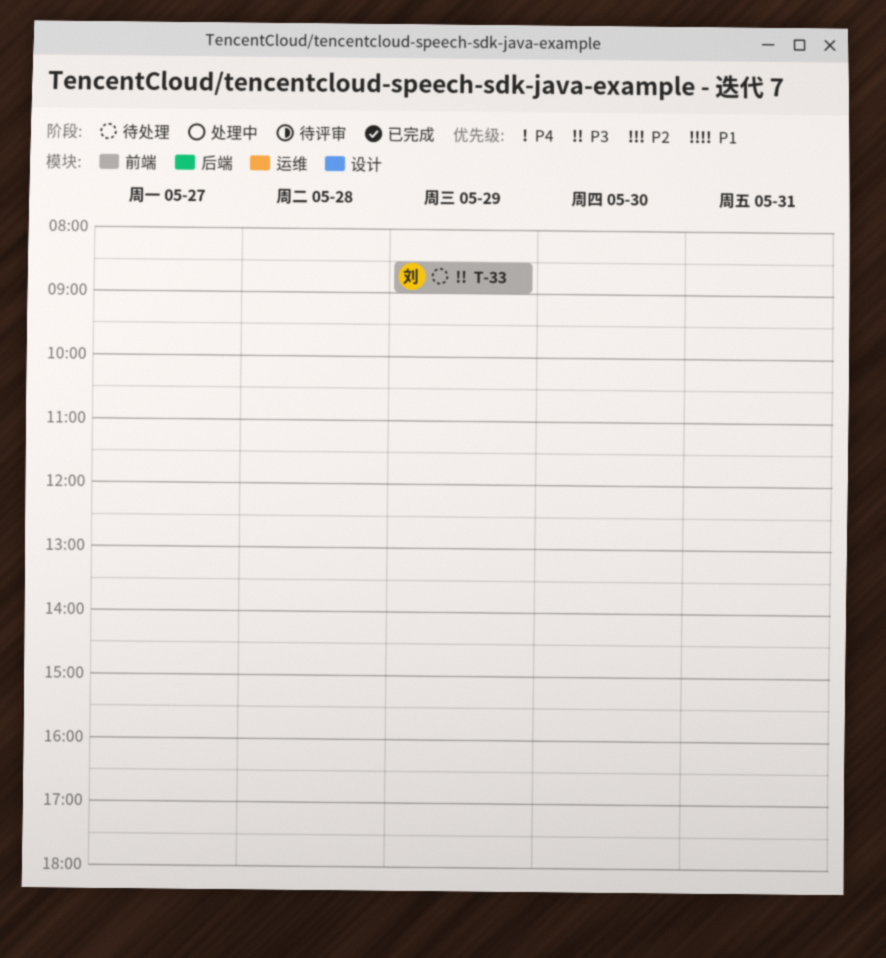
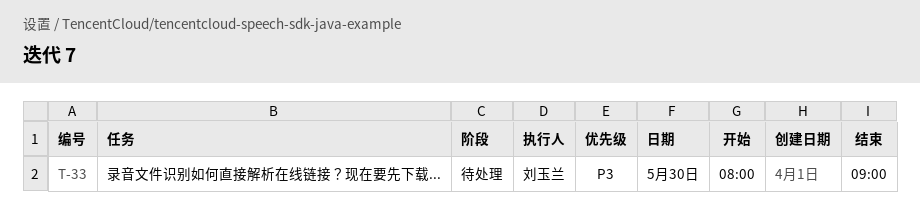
T-33, day: May 29 -> May 30
T-33, begins: 08:30 -> 08:00

